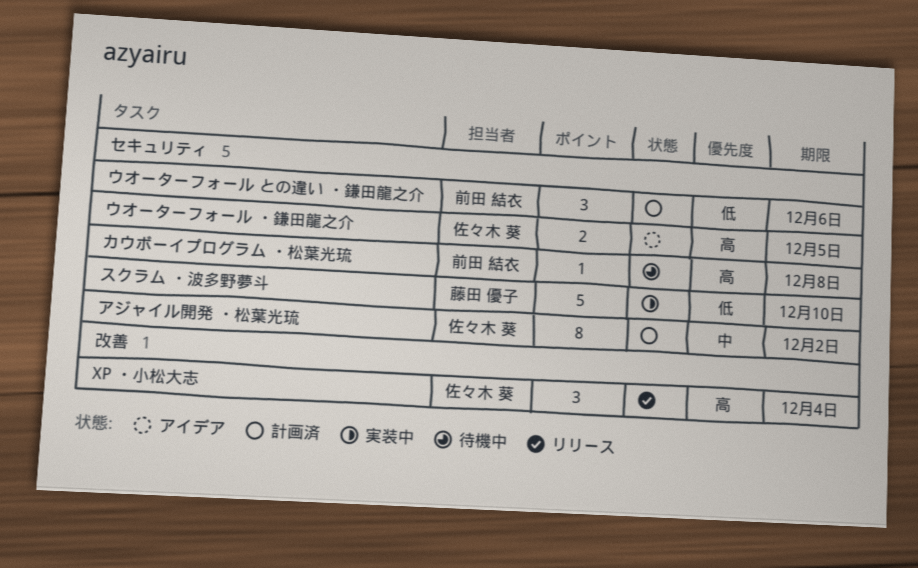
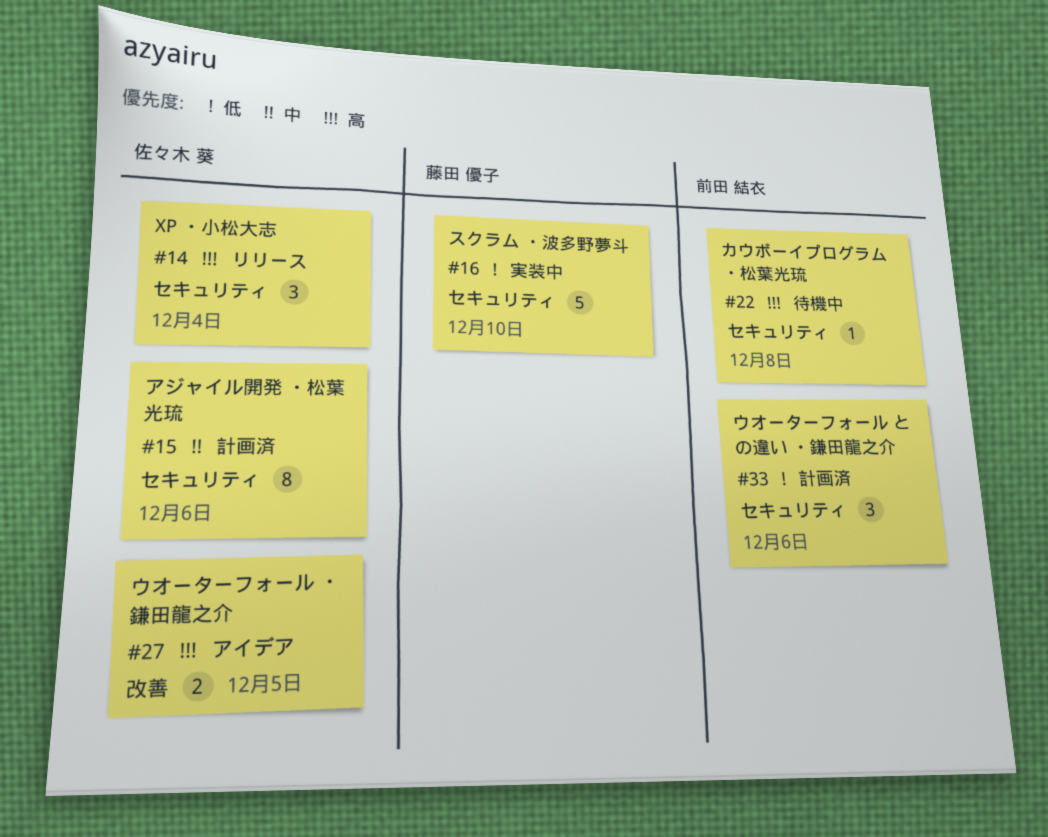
XP ・小松大志, label: 改善 -> セキュリティ
アジャイル開発 ・松葉光琉, due: Dec 2 -> Dec 6
ウオーターフォール ・鎌田龍之介, label: セキュリティ -> 改善

